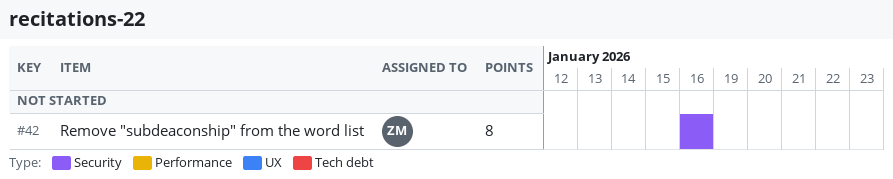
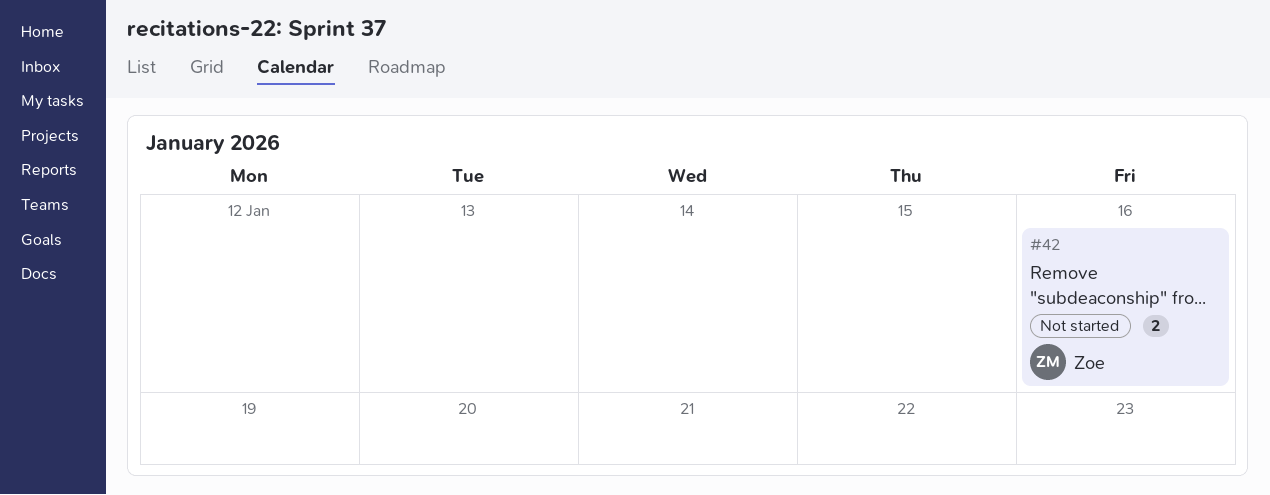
#42, estimate: 8 -> 2

